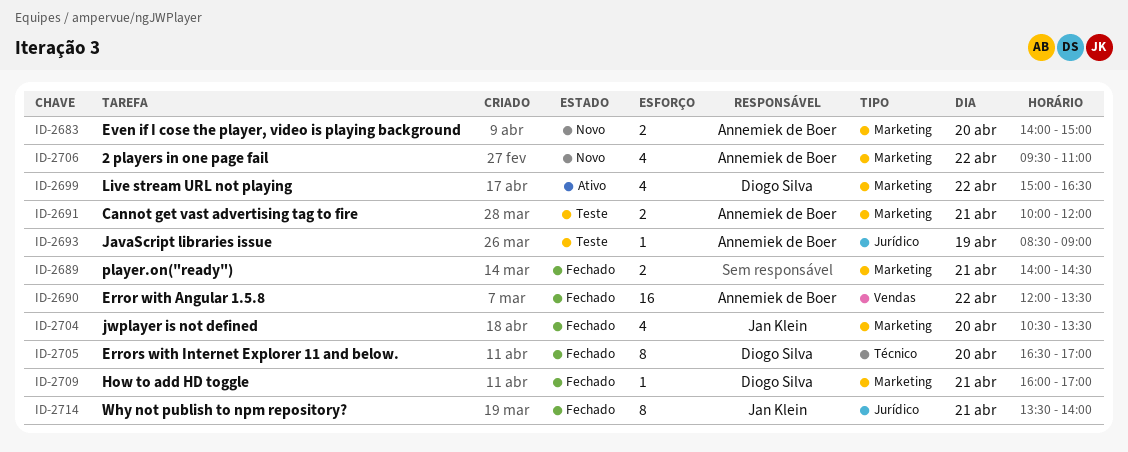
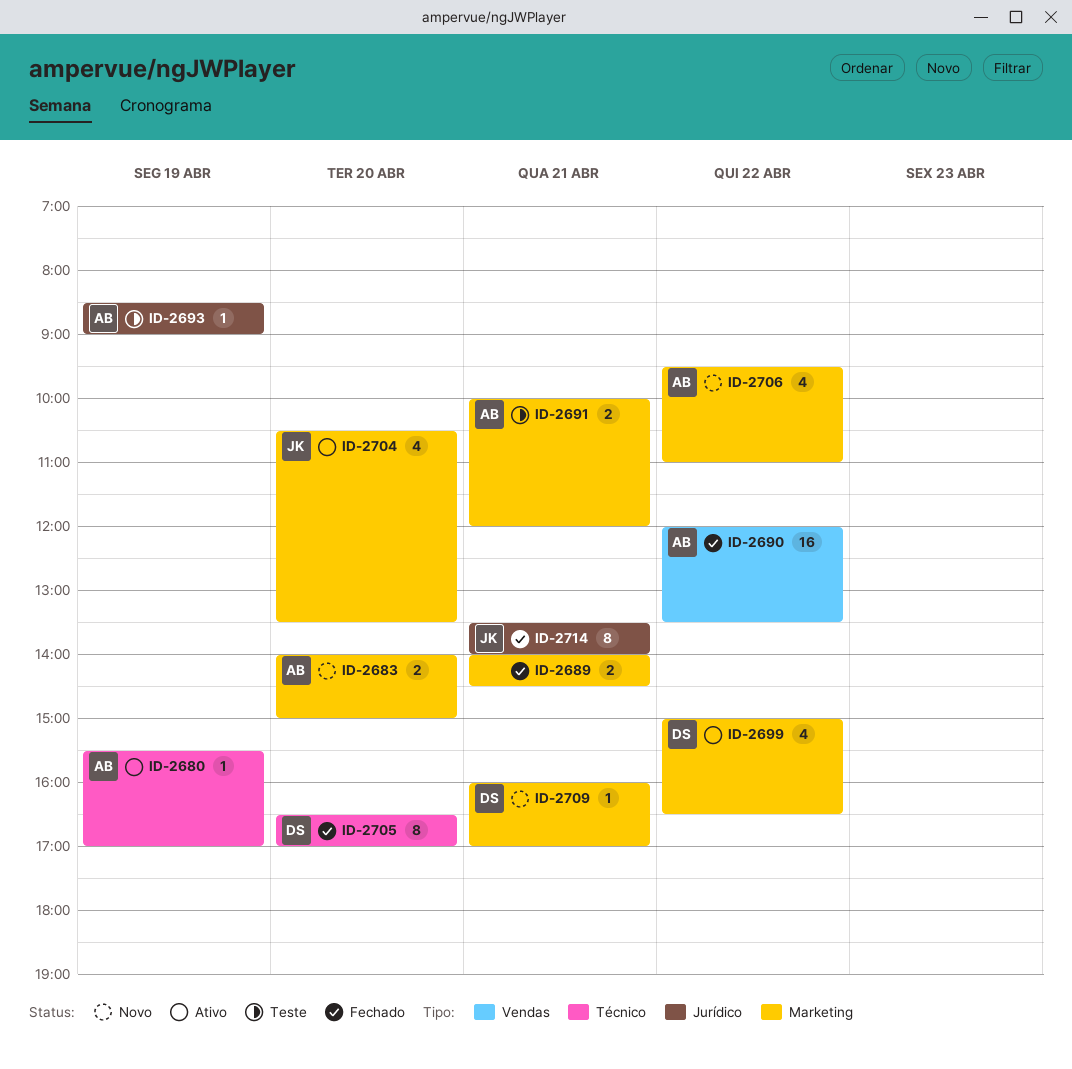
ID-2680: none -> present
ID-2704, status: Fechado -> Ativo
ID-2709, status: Fechado -> Novo

